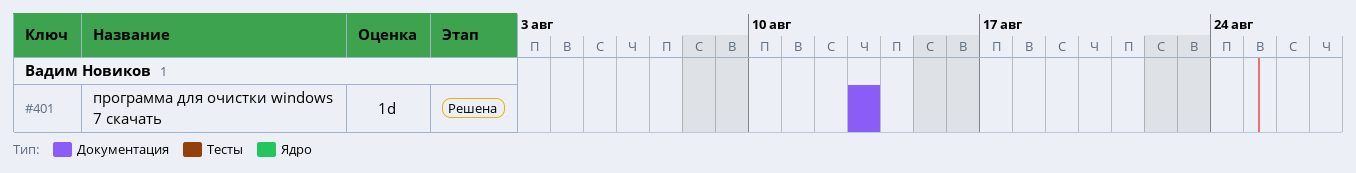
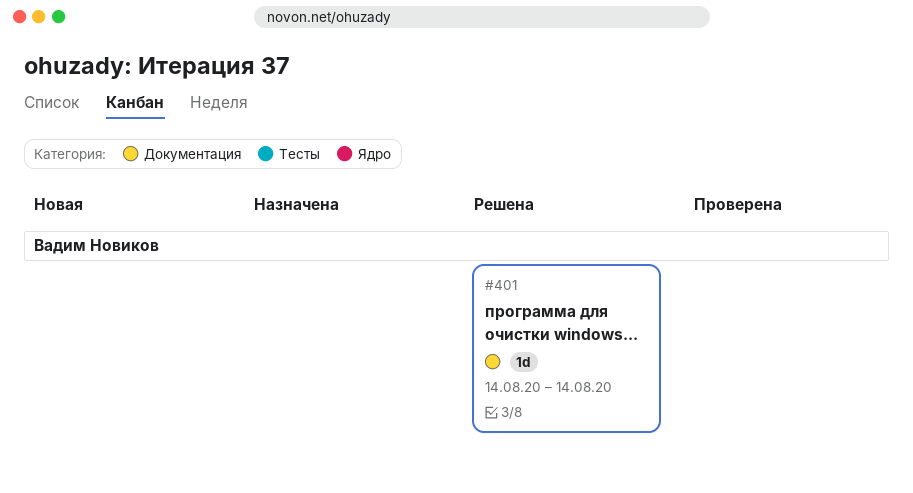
#401, start: Aug 13 -> Aug 14
#401, due: Aug 13 -> Aug 14

